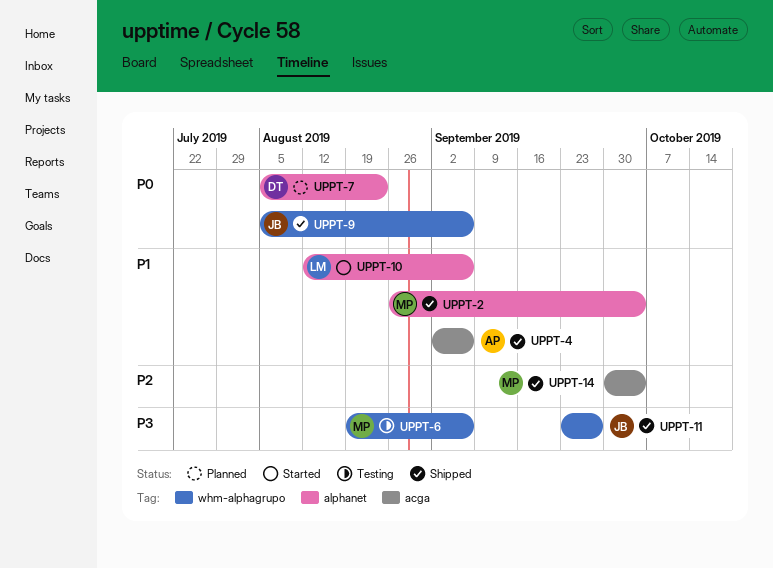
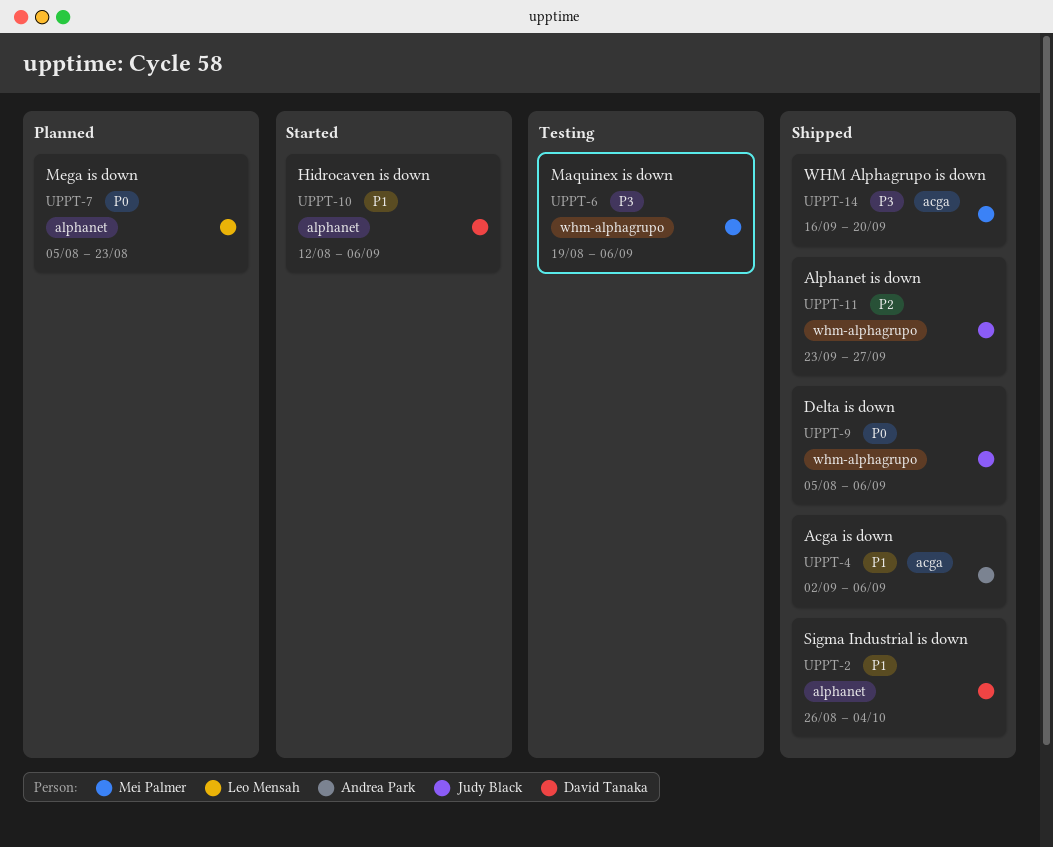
UPPT-2, owner: Mei Palmer -> David Tanaka
UPPT-7, owner: David Tanaka -> Leo Mensah
UPPT-10, owner: Leo Mensah -> David Tanaka
UPPT-11, priority: P3 -> P2
UPPT-14, priority: P2 -> P3
UPPT-14, start: Sep 30 -> Sep 16
UPPT-14, due: Oct 4 -> Sep 20

